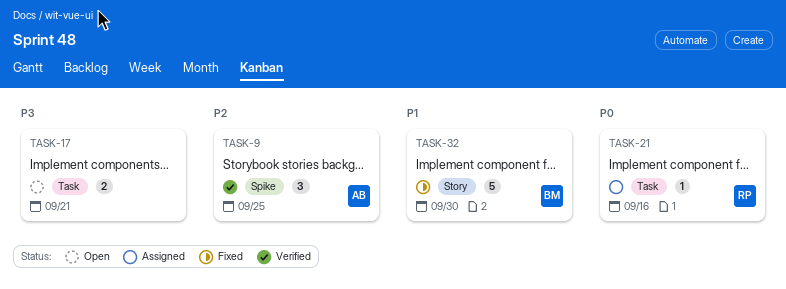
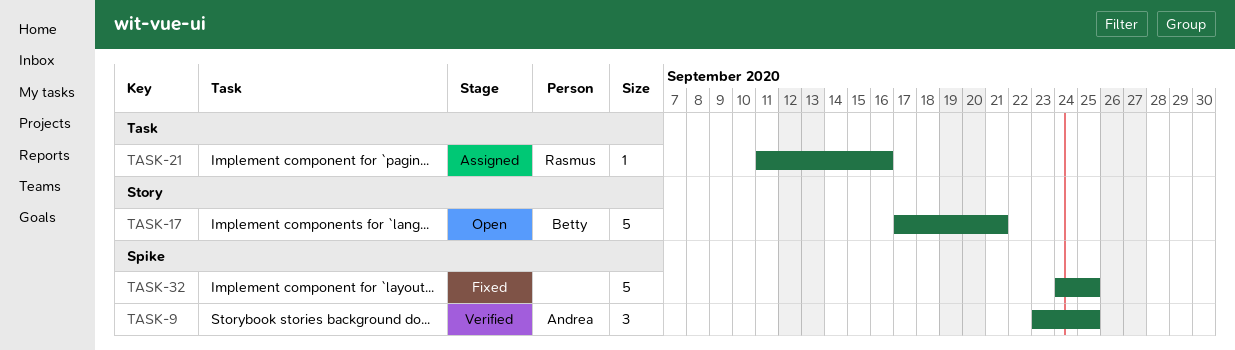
TASK-17, owner: none -> Betty
TASK-17, label: Task -> Story
TASK-17, estimate: 2 -> 5
TASK-32, owner: Betty -> none
TASK-32, label: Story -> Spike
TASK-32, due: Sep 30 -> Sep 25

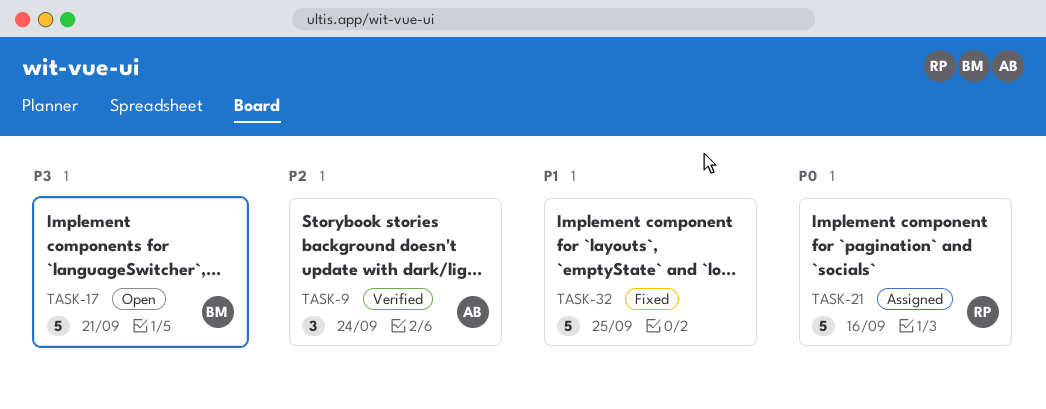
TASK-9, due: Sep 25 -> Sep 24
TASK-21, estimate: 1 -> 5

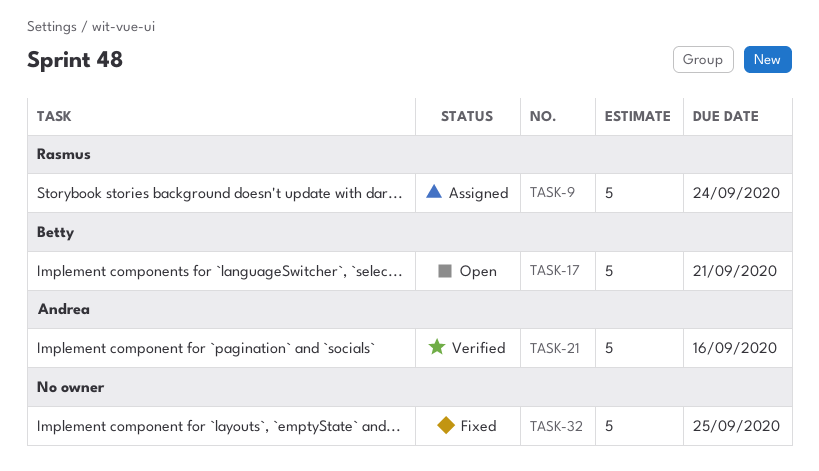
TASK-9, status: Verified -> Assigned
TASK-9, owner: Andrea -> Rasmus
TASK-9, estimate: 3 -> 5
TASK-21, status: Assigned -> Verified
TASK-21, owner: Rasmus -> Andrea

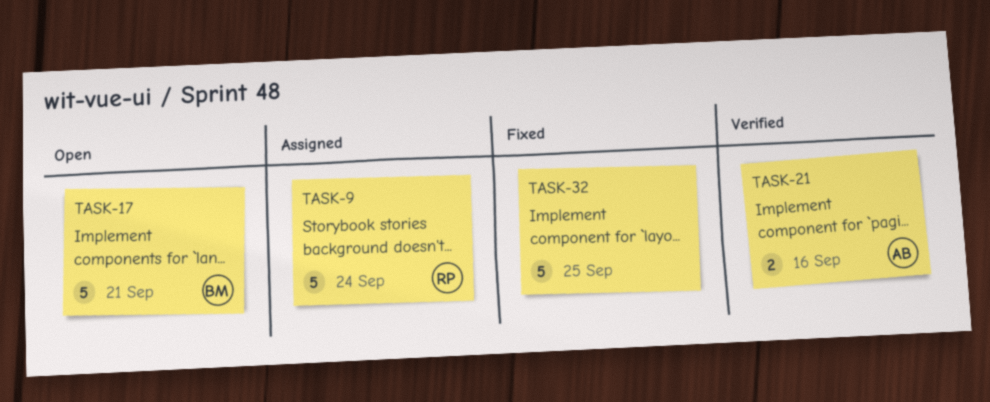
TASK-21, estimate: 5 -> 2

